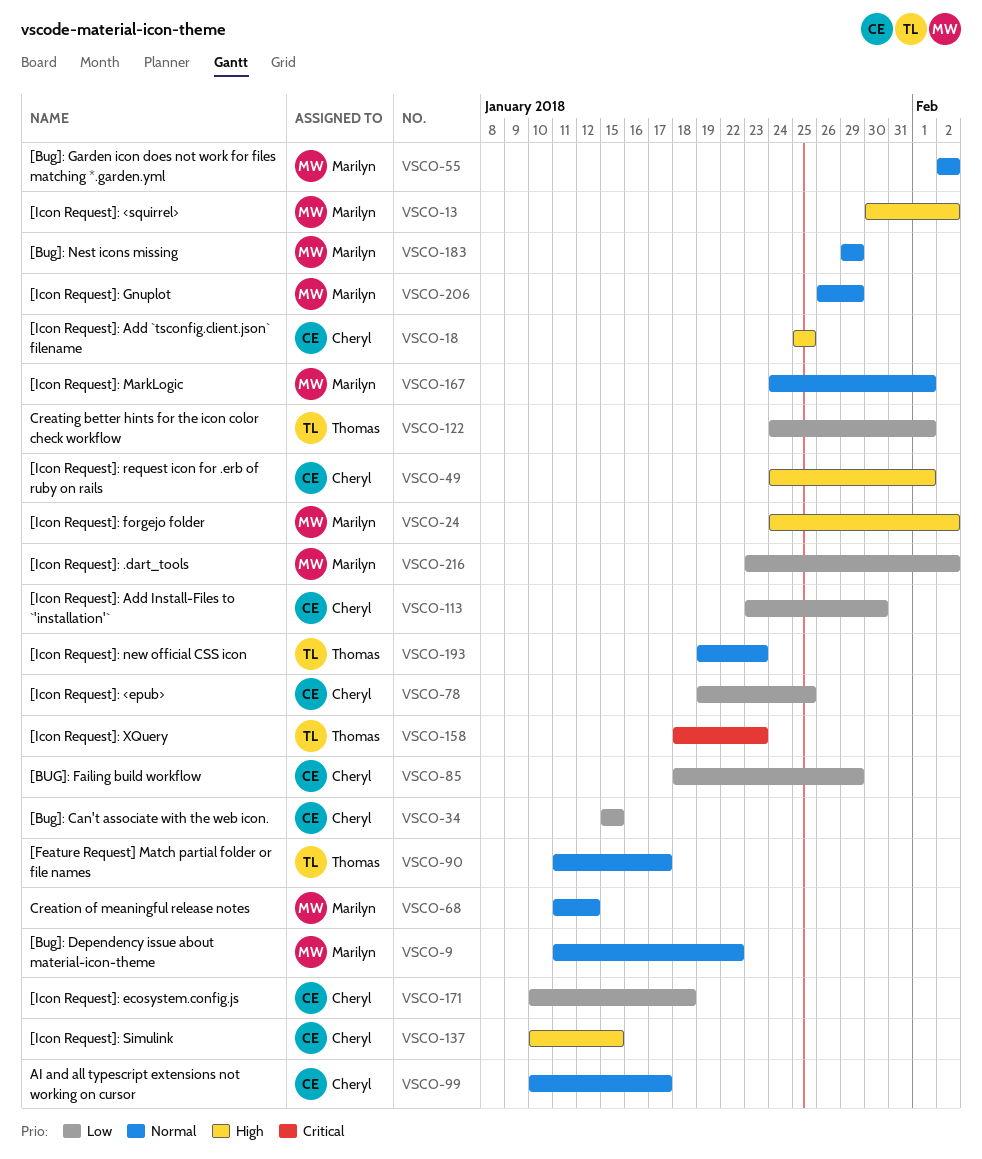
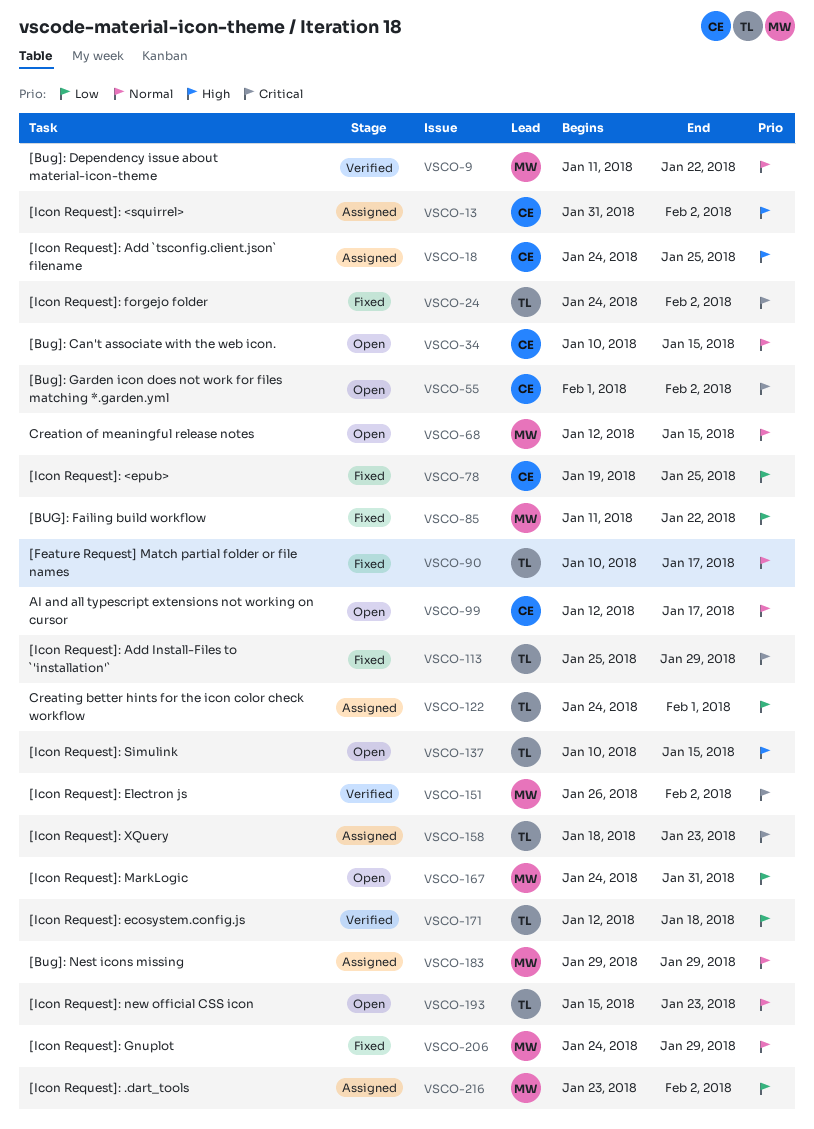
VSCO-13, owner: Marilyn -> Cheryl
VSCO-13, start: Jan 30 -> Jan 31
VSCO-18, start: Jan 25 -> Jan 24
VSCO-24, owner: Marilyn -> Thomas
VSCO-24, priority: High -> Critical
VSCO-34, priority: Low -> Normal
VSCO-34, start: Jan 15 -> Jan 10
VSCO-49: present -> none
VSCO-55, owner: Marilyn -> Cheryl
VSCO-55, priority: Normal -> Critical
VSCO-55, start: Feb 2 -> Feb 1
VSCO-68, start: Jan 11 -> Jan 12
VSCO-68, due: Jan 12 -> Jan 15
VSCO-85, owner: Cheryl -> Marilyn
VSCO-85, start: Jan 18 -> Jan 11
VSCO-85, due: Jan 29 -> Jan 22
VSCO-90, start: Jan 11 -> Jan 10
VSCO-99, start: Jan 10 -> Jan 12
VSCO-113, owner: Cheryl -> Thomas
VSCO-113, priority: Low -> Critical
VSCO-113, start: Jan 23 -> Jan 25
VSCO-113, due: Jan 30 -> Jan 29
VSCO-137, owner: Cheryl -> Thomas
VSCO-151: none -> present
VSCO-167, priority: Normal -> Low
VSCO-167, due: Feb 1 -> Jan 31
VSCO-171, owner: Cheryl -> Thomas
VSCO-171, start: Jan 10 -> Jan 12
VSCO-193, start: Jan 19 -> Jan 15
VSCO-206, start: Jan 26 -> Jan 24

